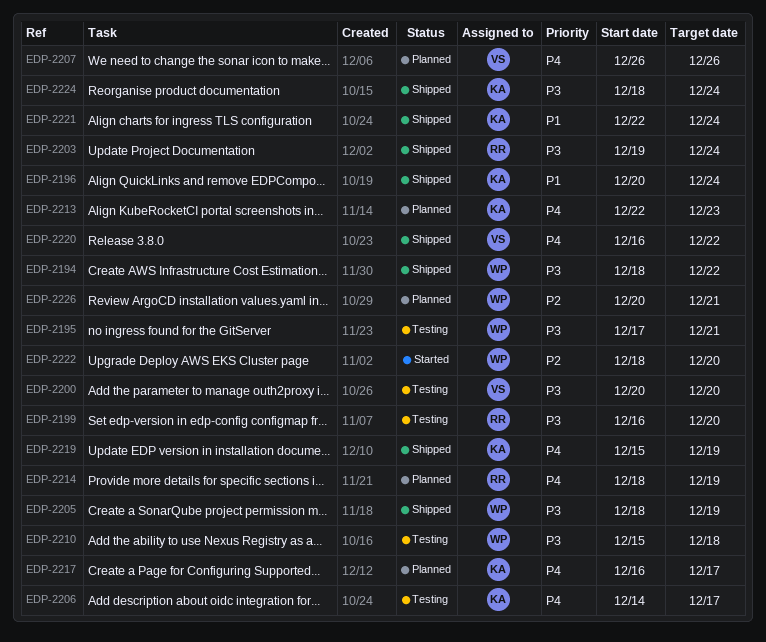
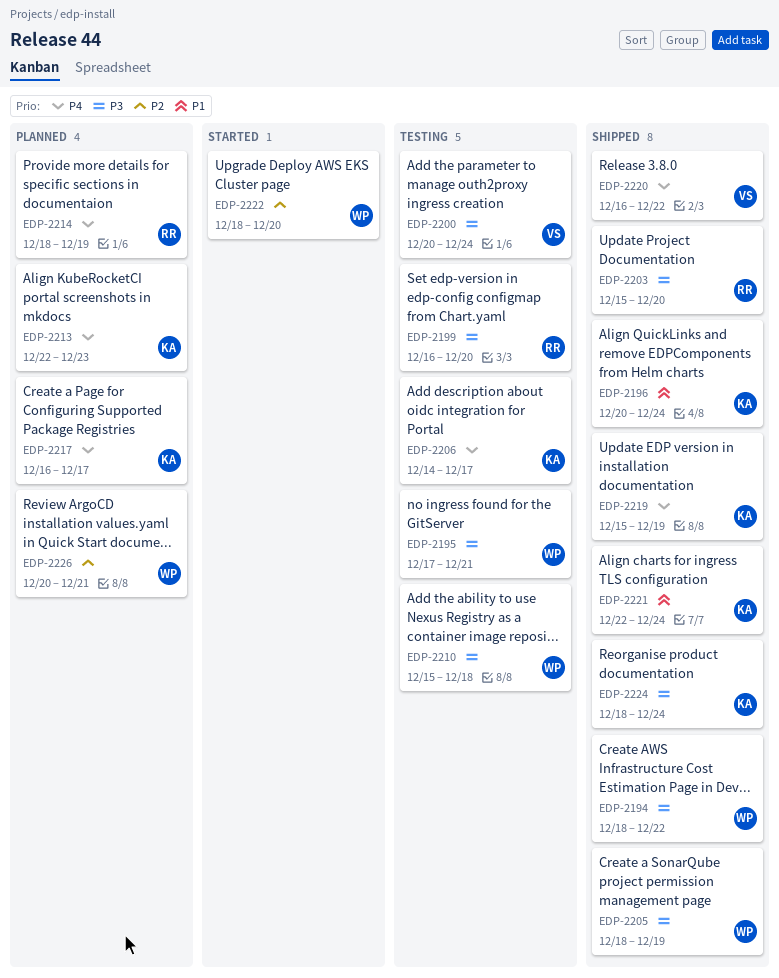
EDP-2200, due: Dec 20 -> Dec 24
EDP-2203, start: Dec 19 -> Dec 15
EDP-2203, due: Dec 24 -> Dec 20
EDP-2207: present -> none

